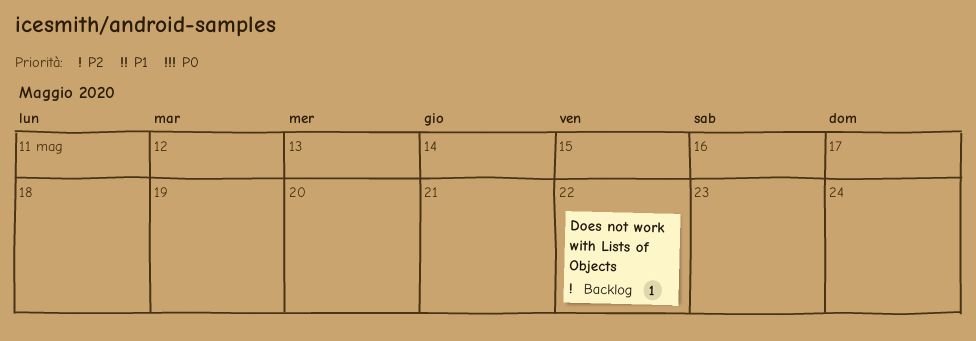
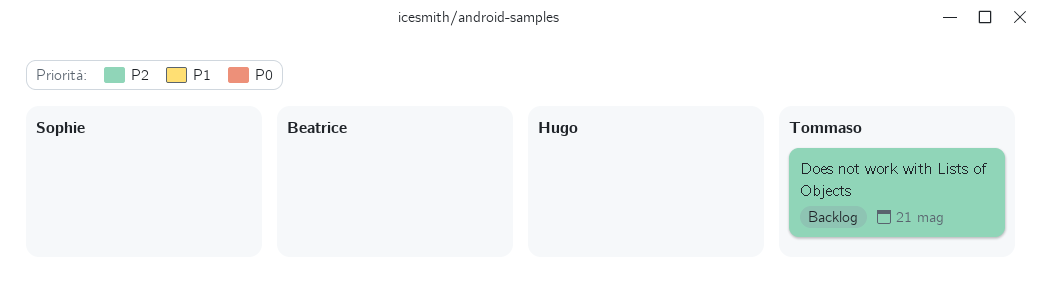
Does not work with Lists of Objects, due: May 22 -> May 21

